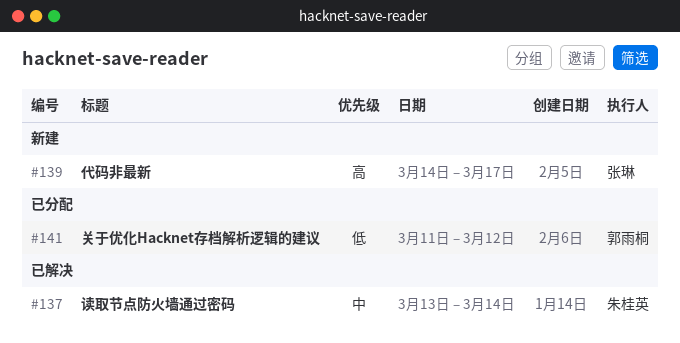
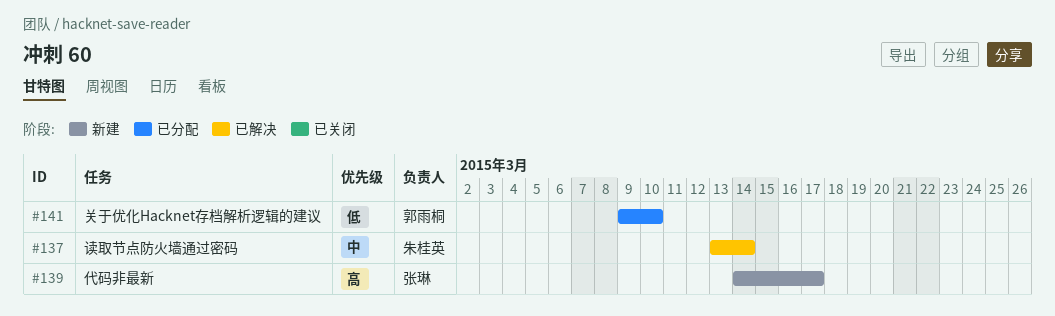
#141, start: Mar 11 -> Mar 9
#141, due: Mar 12 -> Mar 10

